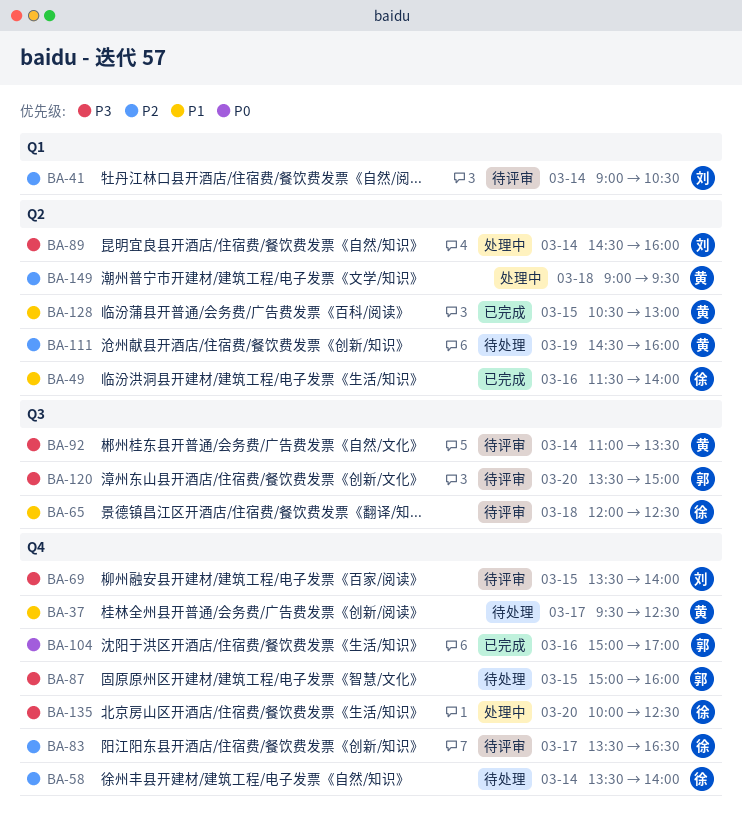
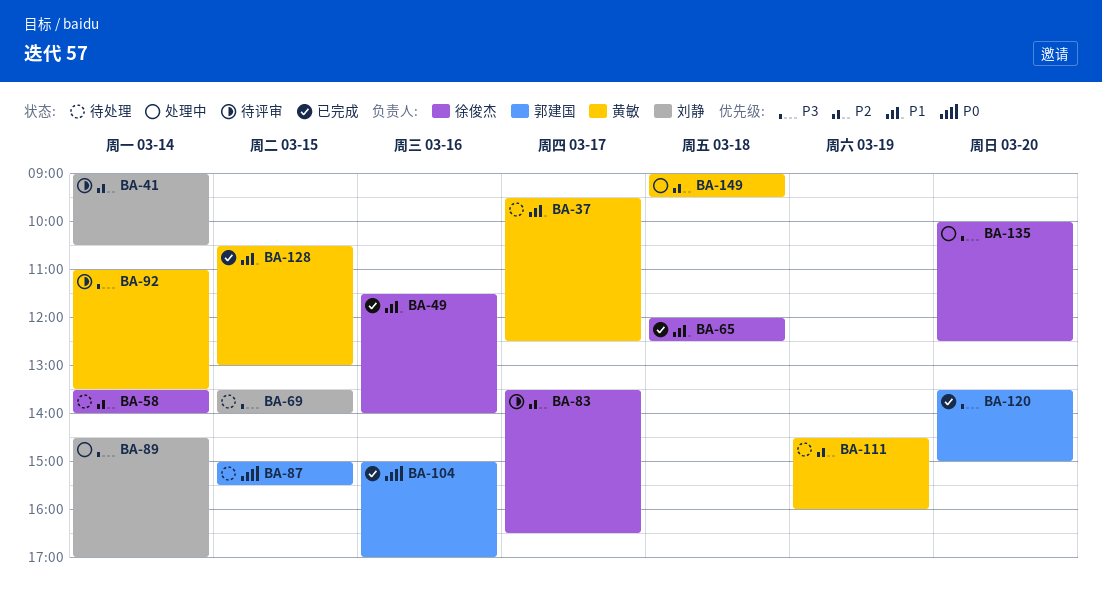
BA-65, status: 待评审 -> 已完成
BA-69, status: 待评审 -> 待处理
BA-87, priority: P3 -> P0
BA-87, ends: 16:00 -> 15:30
BA-89, ends: 16:00 -> 17:00
BA-120, status: 待评审 -> 已完成

